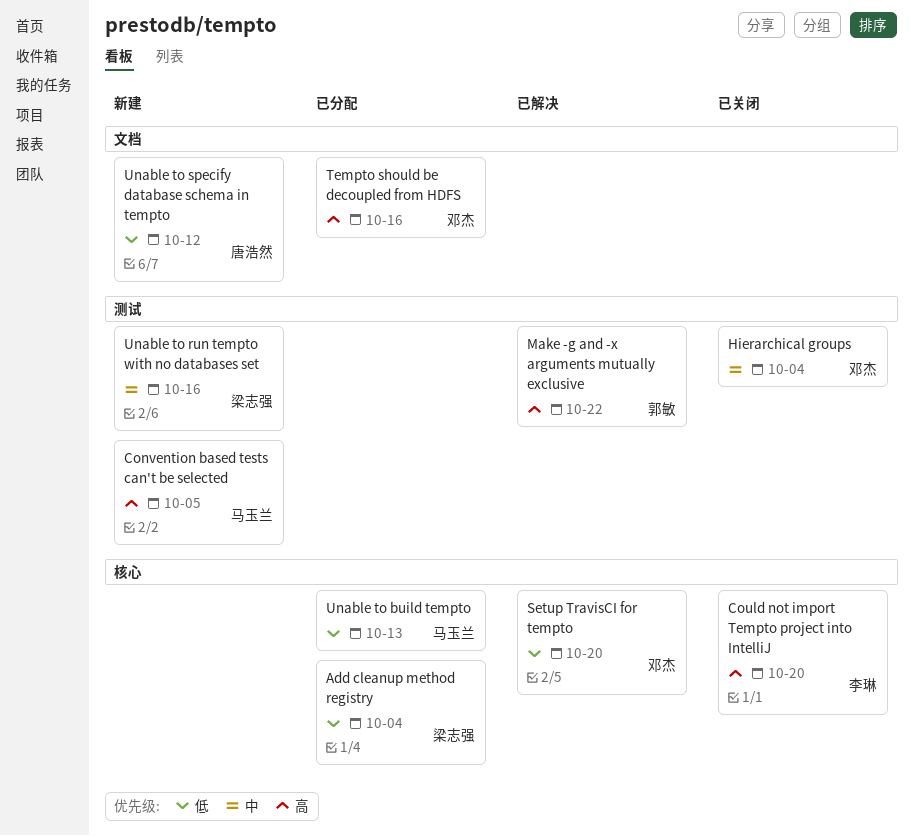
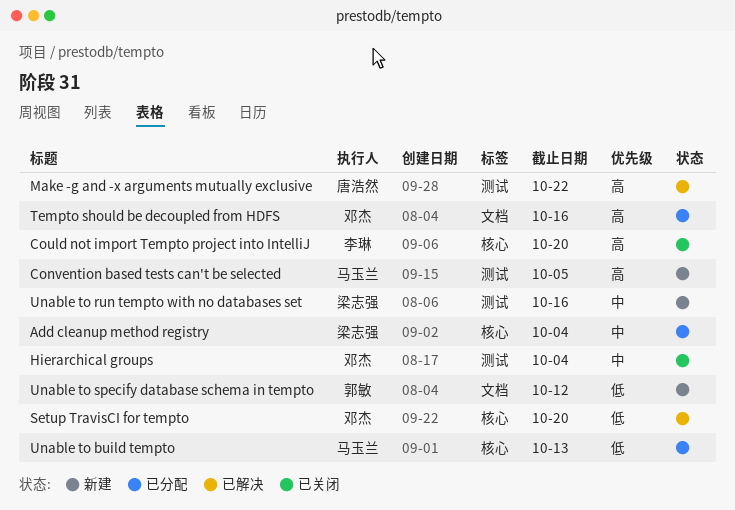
Add cleanup method registry, priority: 低 -> 中
Make -g and -x arguments mutually exclusive, owner: 郭敏 -> 唐浩然
Unable to specify database schema in tempto, owner: 唐浩然 -> 郭敏

